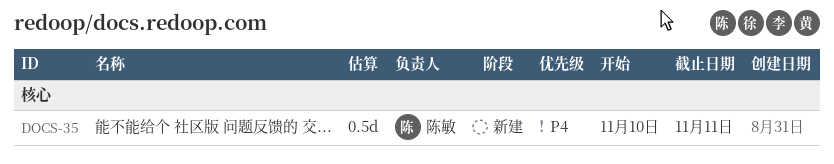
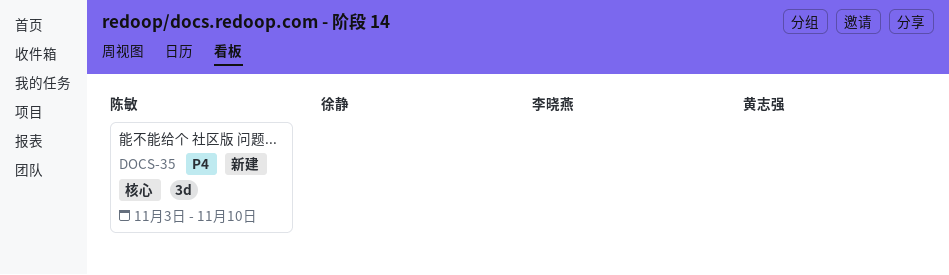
DOCS-35, estimate: 0.5d -> 3d
DOCS-35, start: Nov 10 -> Nov 3
DOCS-35, due: Nov 11 -> Nov 10

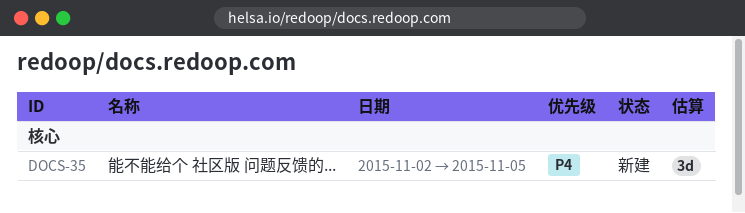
DOCS-35, start: Nov 3 -> Nov 2
DOCS-35, due: Nov 10 -> Nov 5

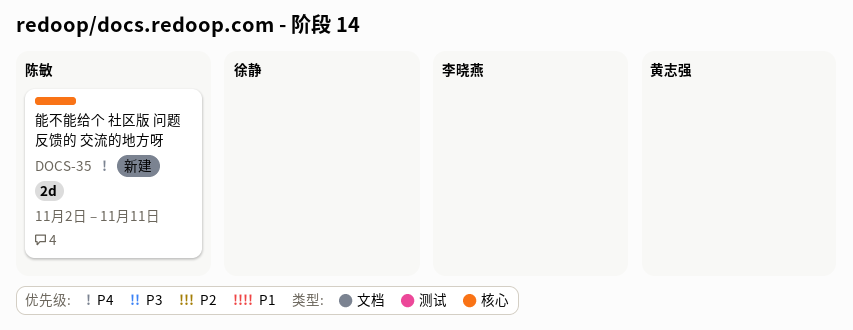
DOCS-35, estimate: 3d -> 2d
DOCS-35, due: Nov 5 -> Nov 11

